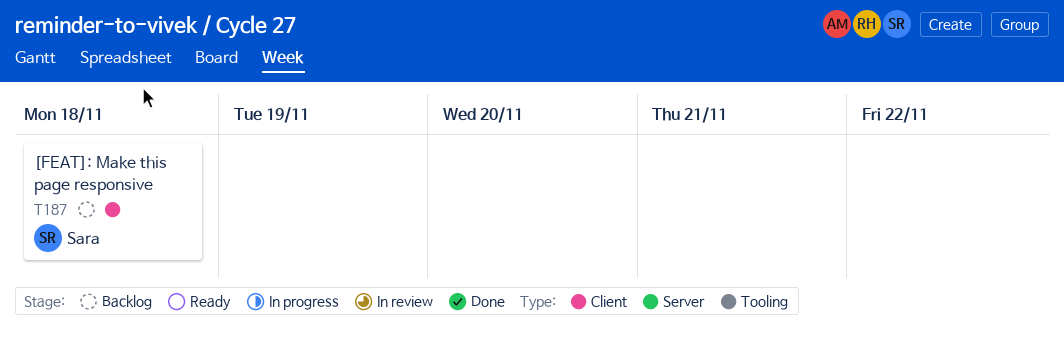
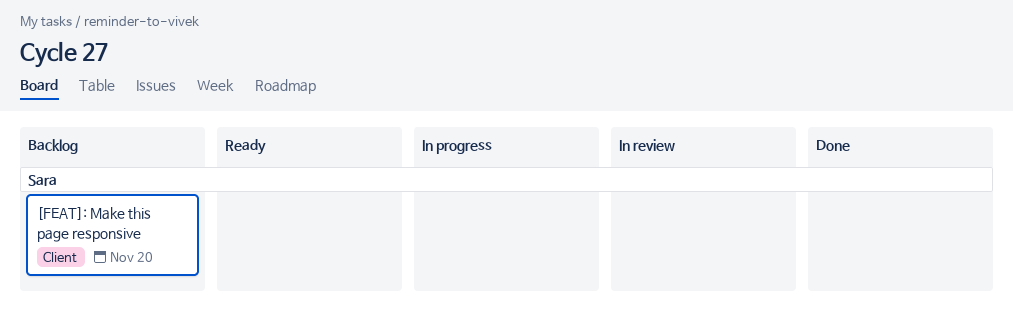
[FEAT]: Make this page responsive, due: Nov 18 -> Nov 20

